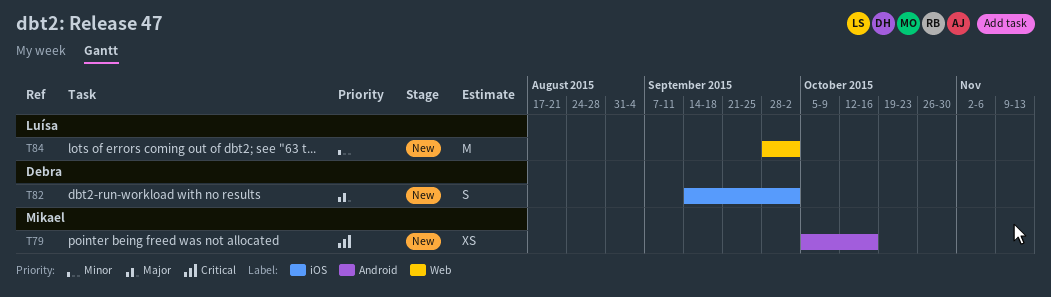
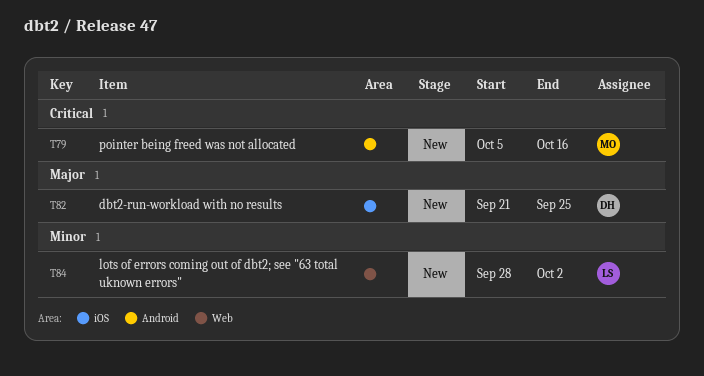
T82, start: Sep 14 -> Sep 21
T82, due: Oct 2 -> Sep 25

